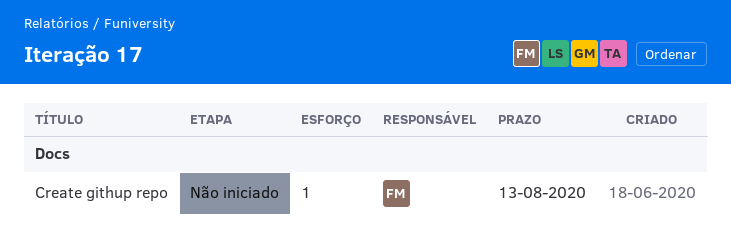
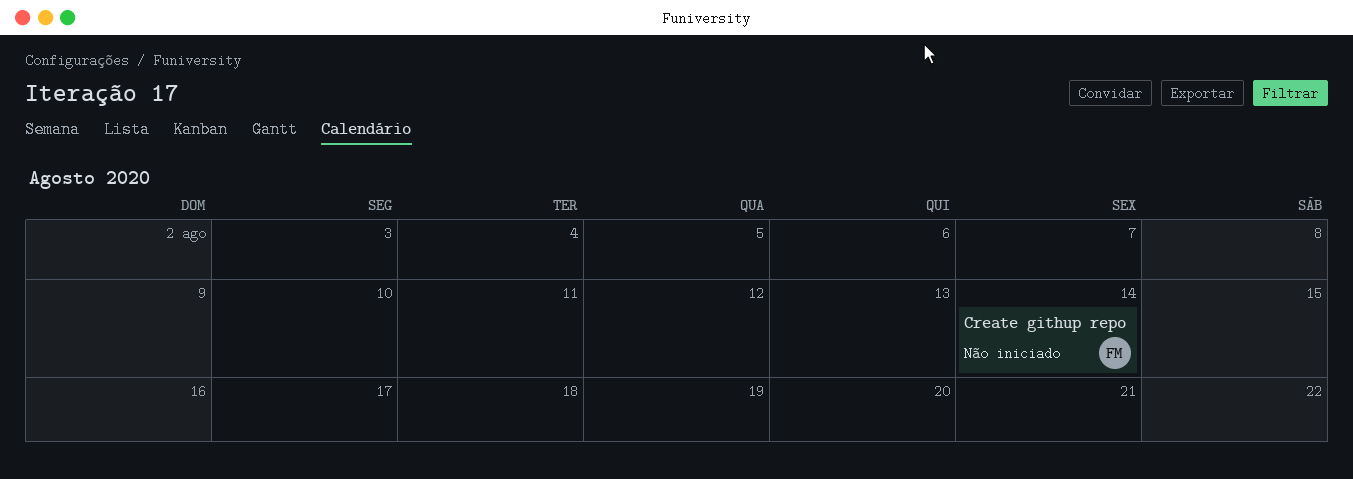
Create githup repo, due: Aug 13 -> Aug 14

